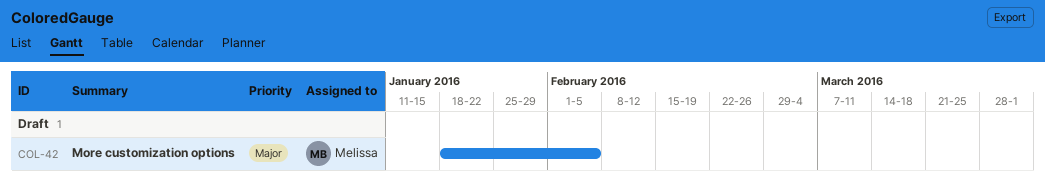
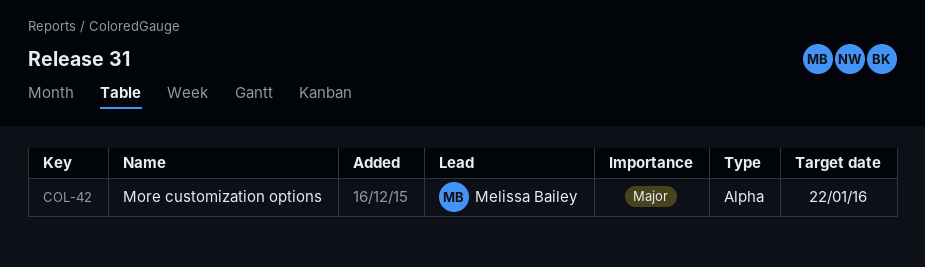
COL-42, due: Feb 5 -> Jan 22

